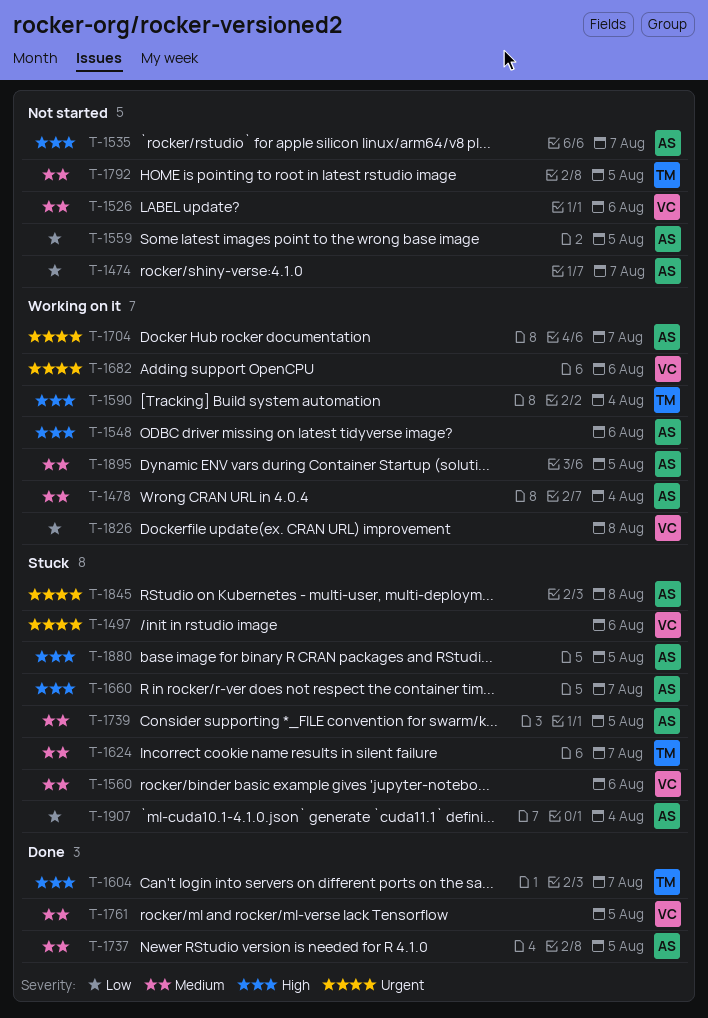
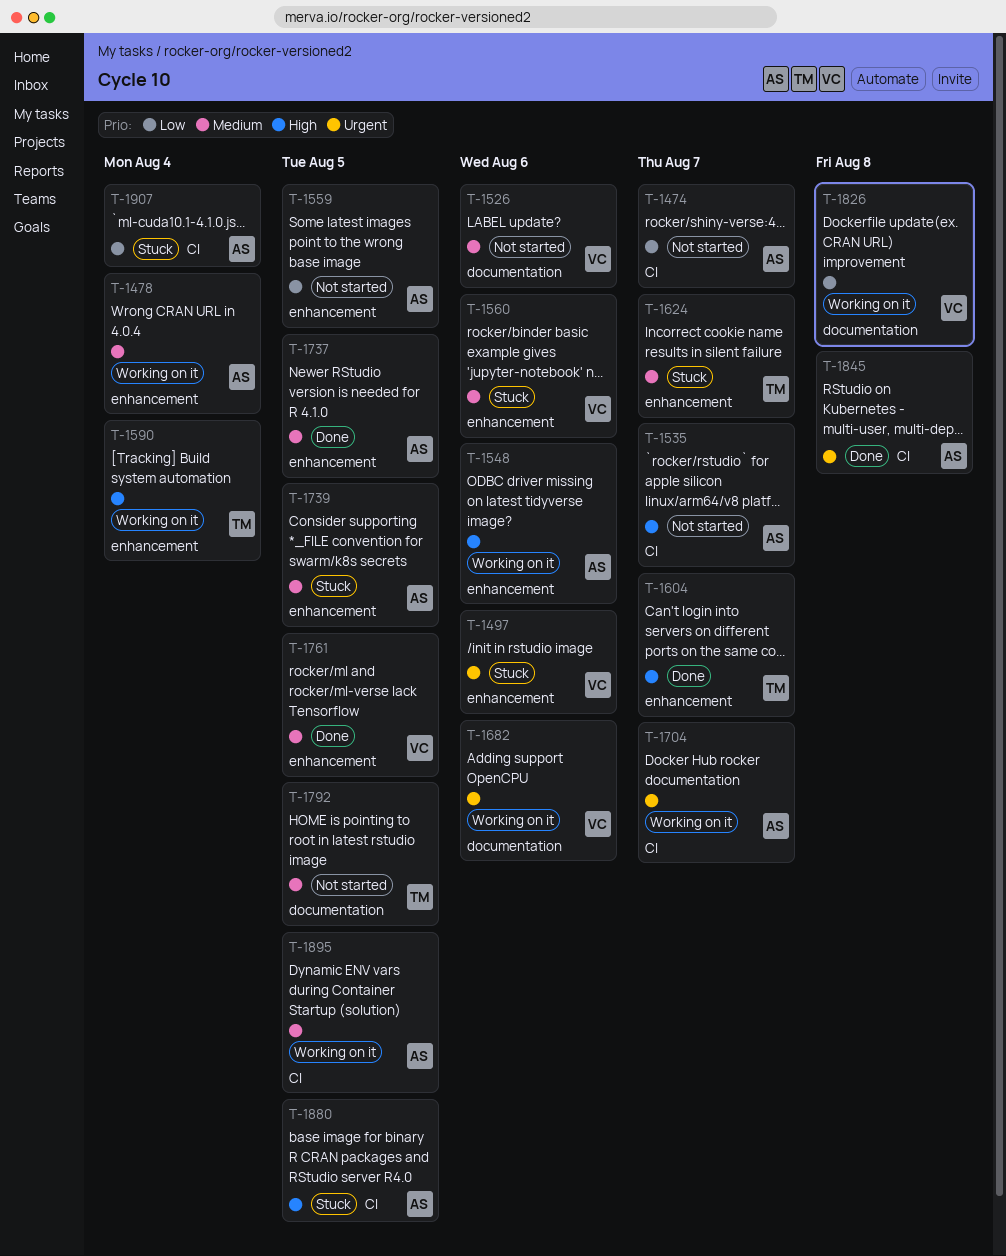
T-1660: present -> none
T-1845, status: Stuck -> Done

